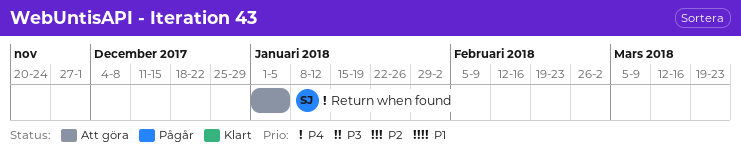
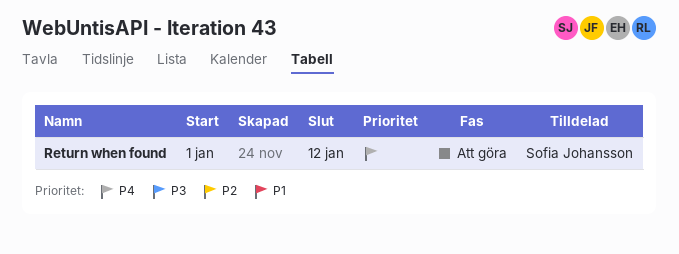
Return when found, due: Jan 5 -> Jan 12

